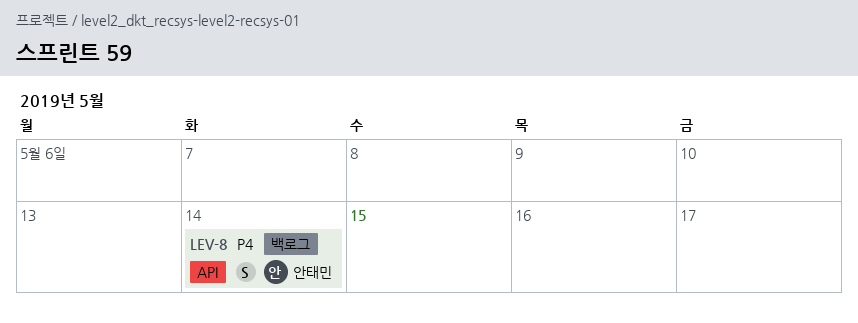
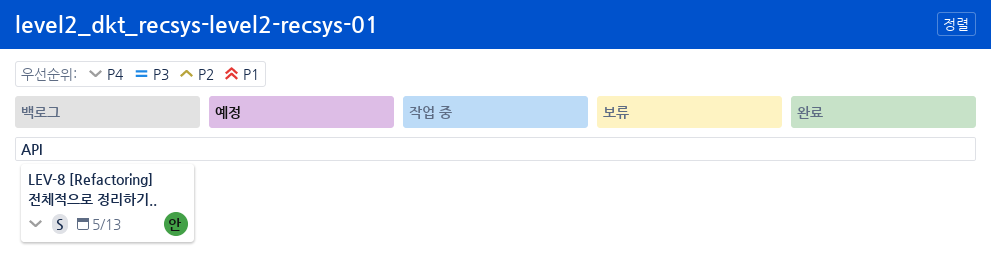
LEV-8, due: May 14 -> May 13

